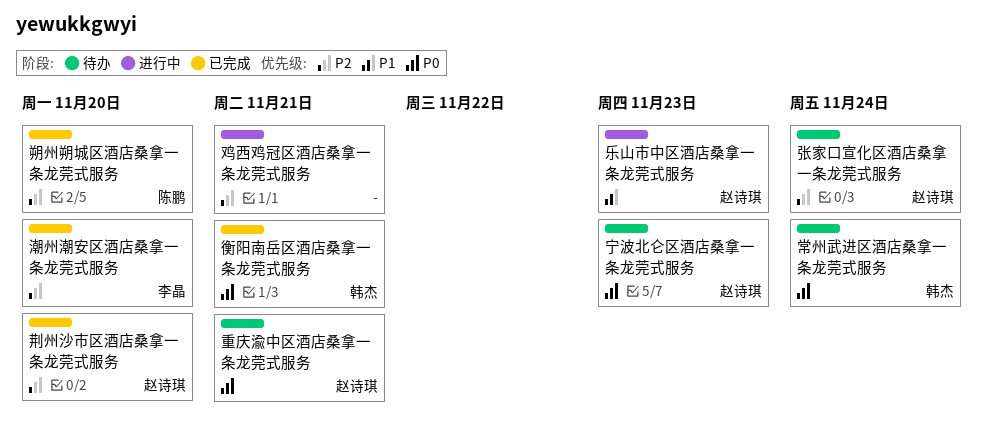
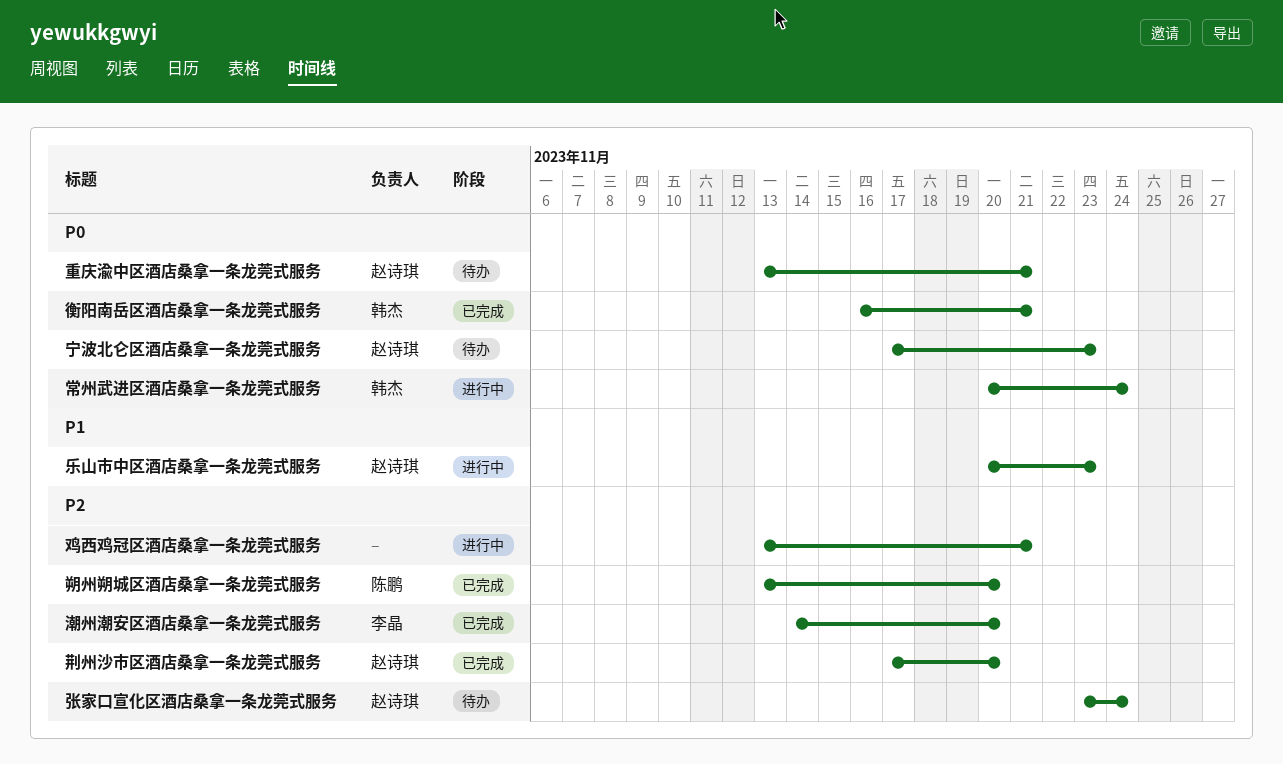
常州武进区酒店桑拿一条龙莞式服务, status: 待办 -> 进行中

